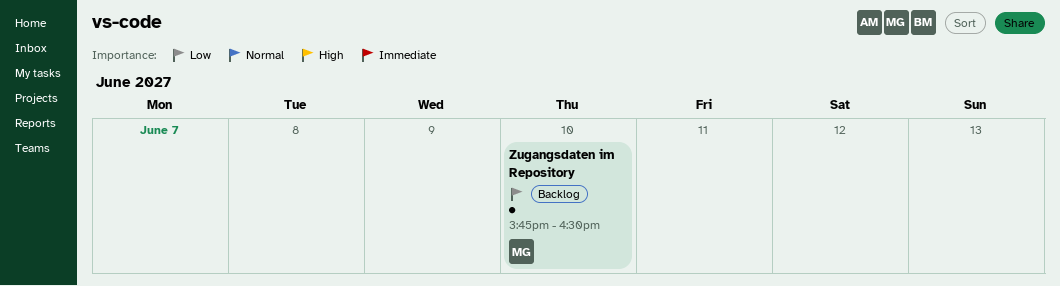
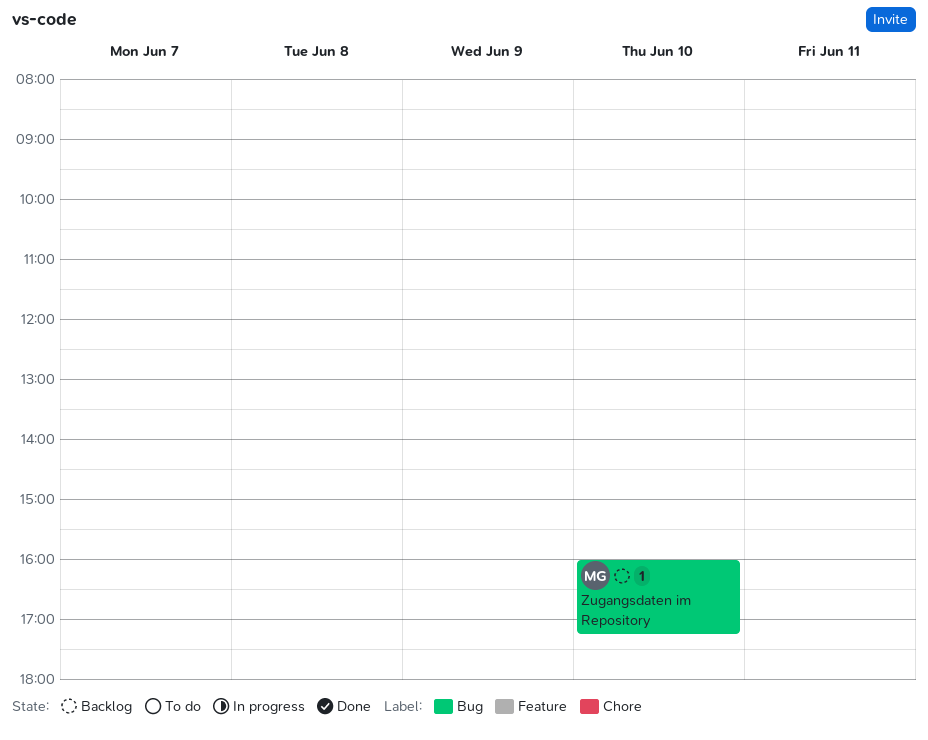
Zugangsdaten im Repository, begins: 15:45 -> 16:00
Zugangsdaten im Repository, ends: 16:30 -> 17:15

